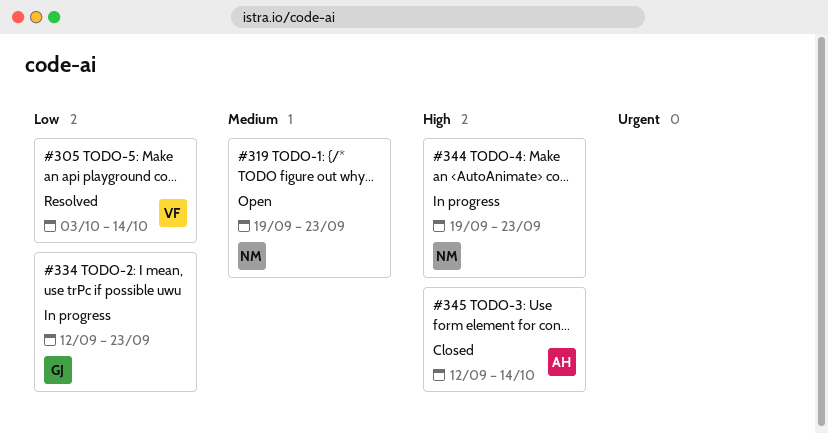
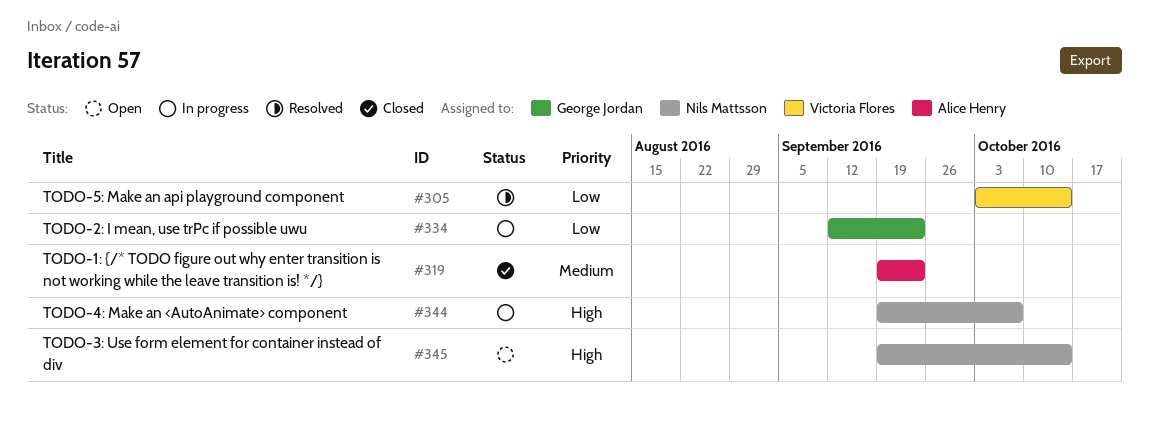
#319, status: Open -> Closed
#319, owner: Nils Mattsson -> Alice Henry
#344, due: Sep 23 -> Oct 7
#345, status: Closed -> Open
#345, owner: Alice Henry -> Nils Mattsson
#345, start: Sep 12 -> Sep 19

